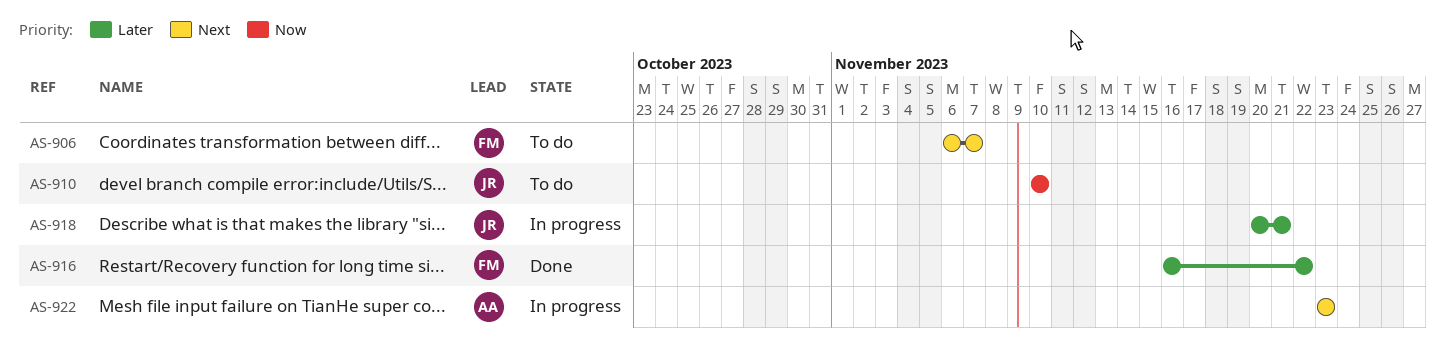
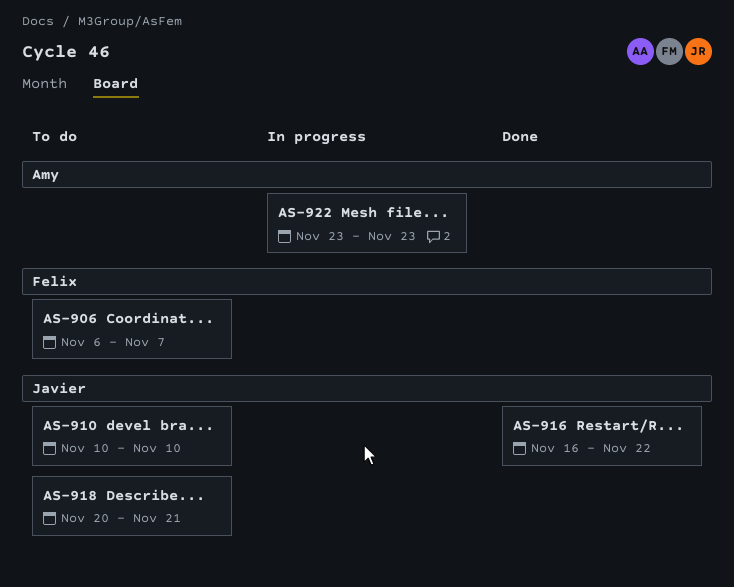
AS-916, owner: Felix -> Javier
AS-918, status: In progress -> To do

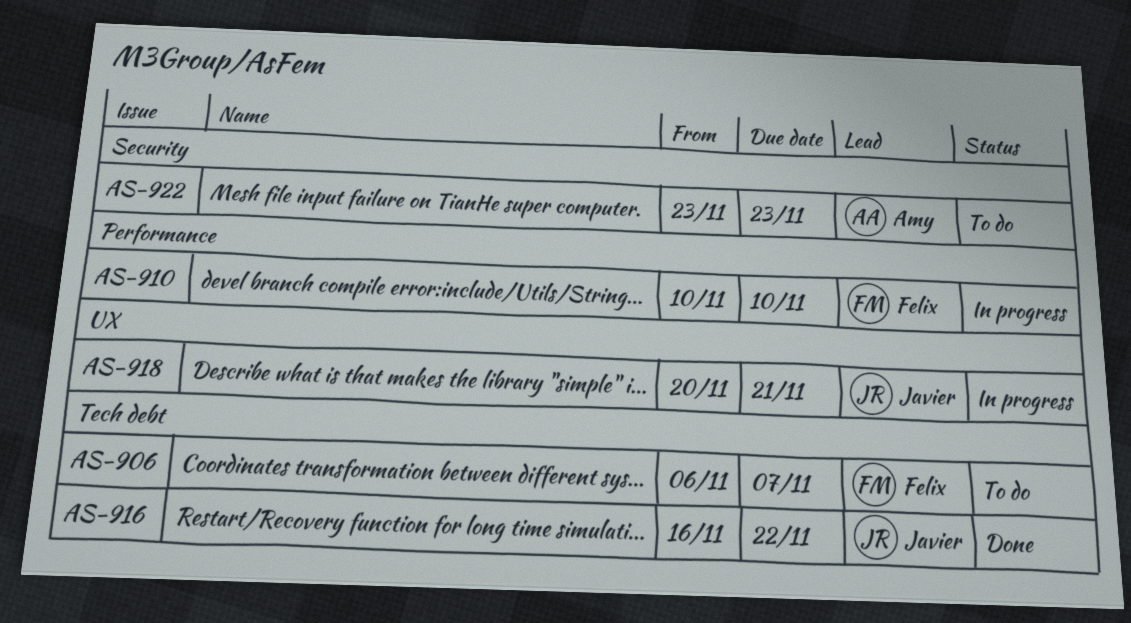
AS-910, status: To do -> In progress
AS-910, owner: Javier -> Felix
AS-918, status: To do -> In progress
AS-922, status: In progress -> To do

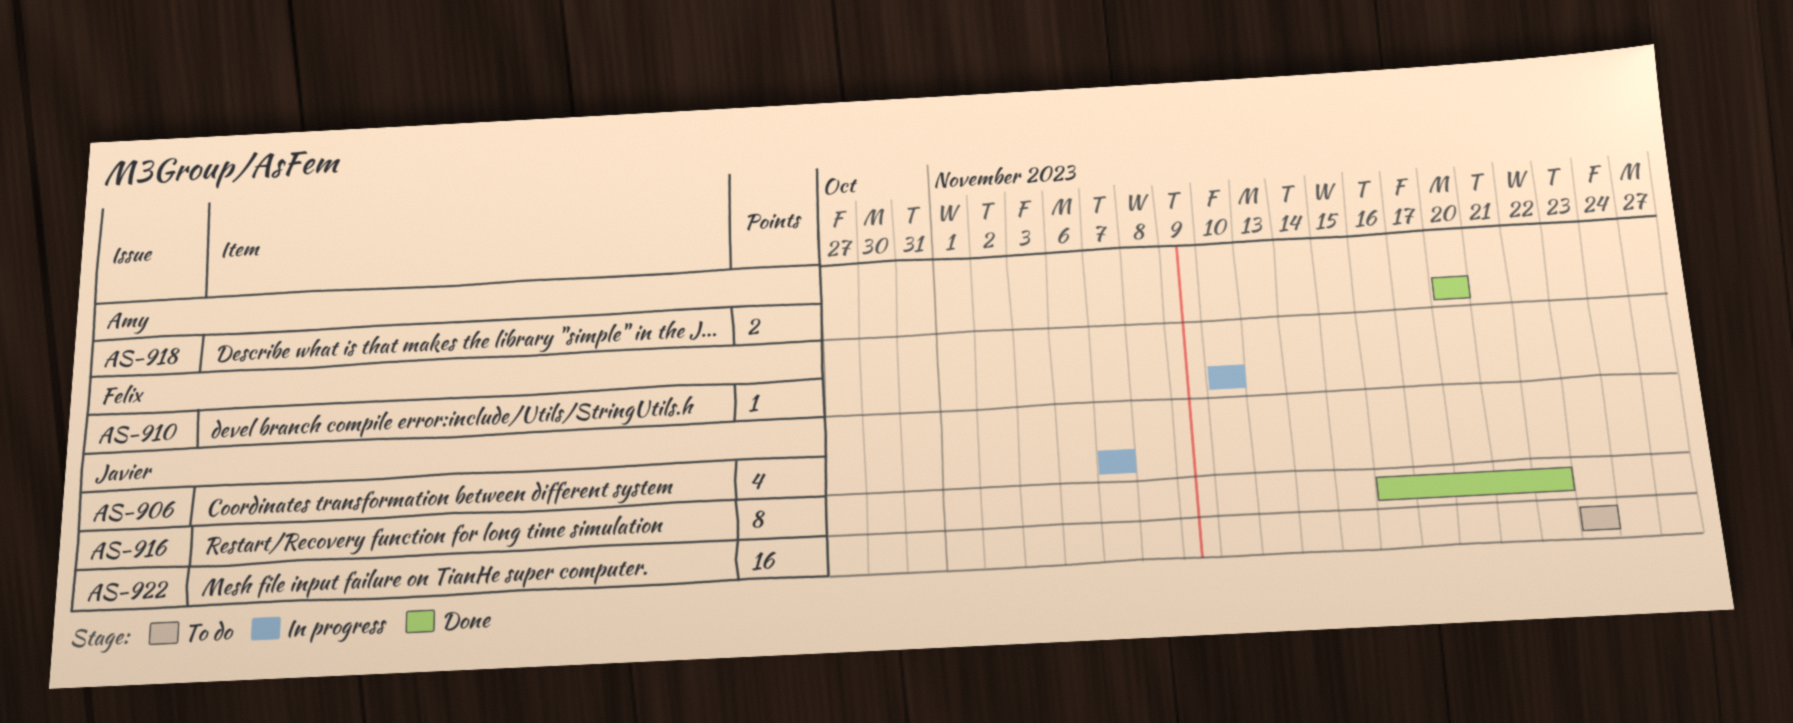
AS-906, status: To do -> In progress
AS-906, owner: Felix -> Javier
AS-906, start: Nov 6 -> Nov 7
AS-918, status: In progress -> Done
AS-918, owner: Javier -> Amy
AS-918, due: Nov 21 -> Nov 20
AS-922, owner: Amy -> Javier

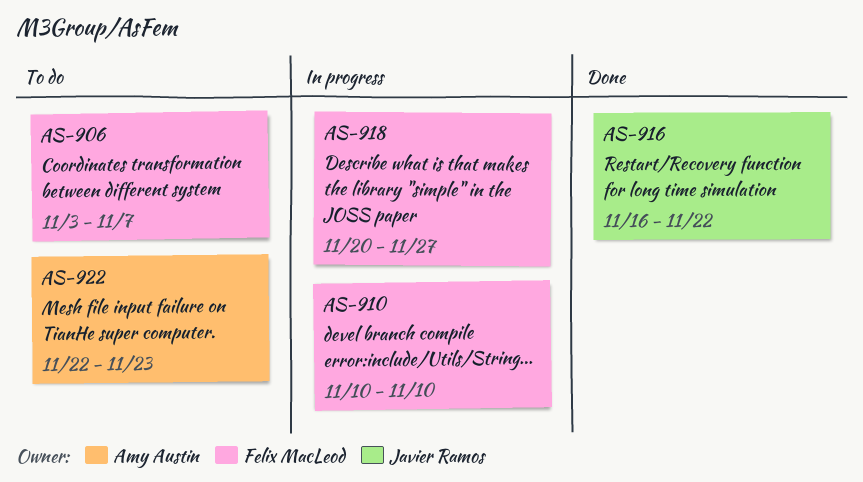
AS-906, status: In progress -> To do
AS-906, owner: Javier Ramos -> Felix MacLeod
AS-906, start: Nov 7 -> Nov 3
AS-918, status: Done -> In progress
AS-918, owner: Amy Austin -> Felix MacLeod
AS-918, due: Nov 20 -> Nov 27
AS-922, owner: Javier Ramos -> Amy Austin
AS-922, start: Nov 23 -> Nov 22

